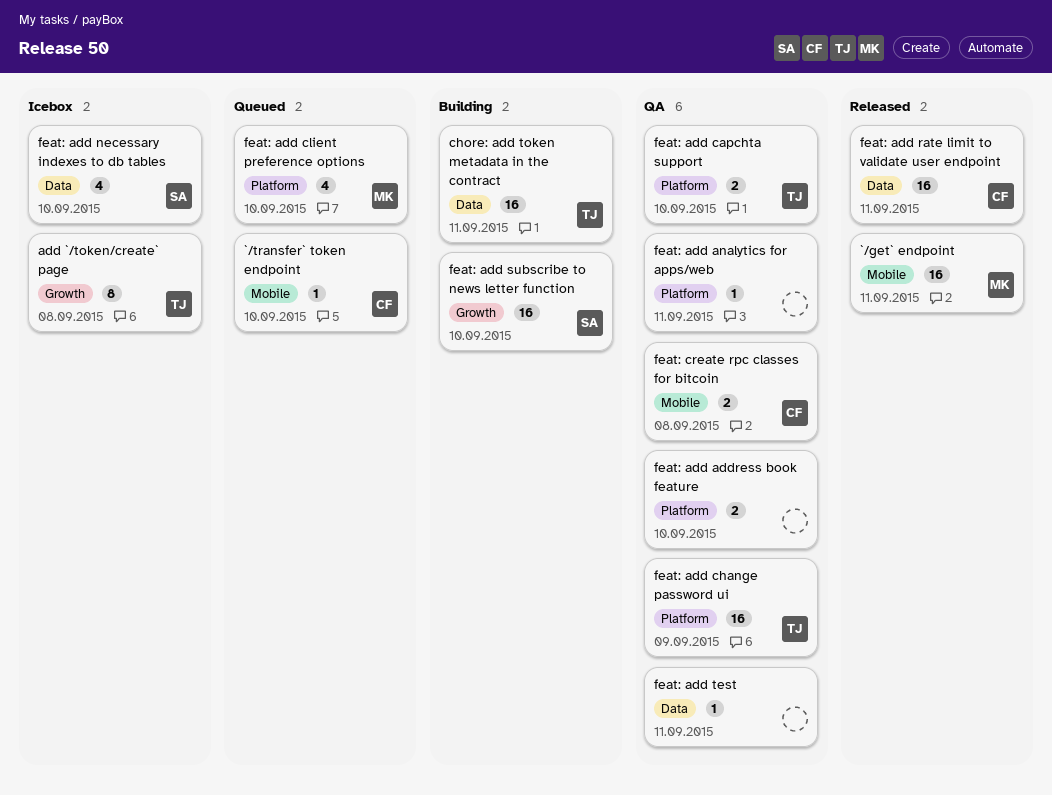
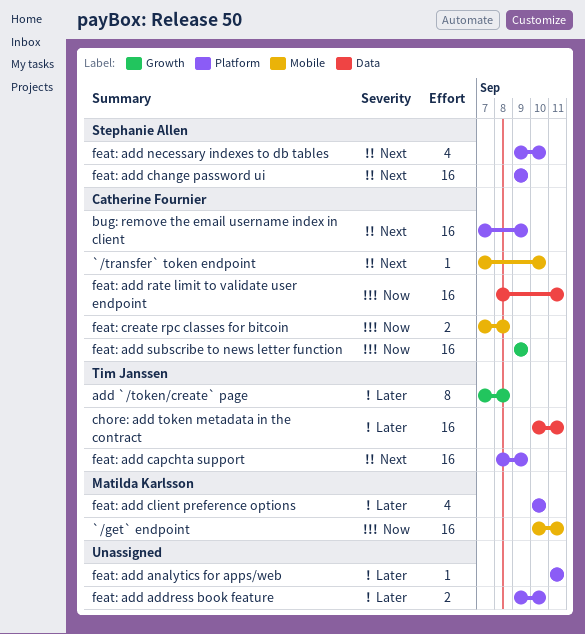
bug: remove the email username index in client: none -> present
feat: add capchta support, estimate: 2 -> 16
feat: add capchta support, due: Sep 10 -> Sep 9
feat: add change password ui, owner: Tim Janssen -> Stephanie Allen
feat: add necessary indexes to db tables, label: Data -> Platform
feat: add subscribe to news letter function, owner: Stephanie Allen -> Catherine Fournier
feat: add subscribe to news letter function, due: Sep 10 -> Sep 9
feat: add test: present -> none

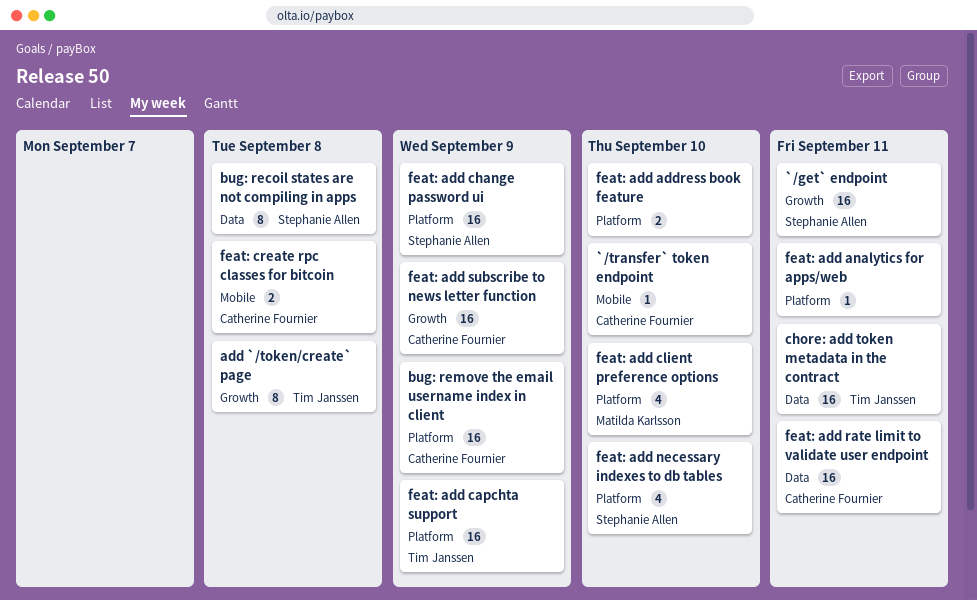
`/get` endpoint, owner: Matilda Karlsson -> Stephanie Allen
`/get` endpoint, label: Mobile -> Growth
bug: recoil states are not compiling in apps: none -> present

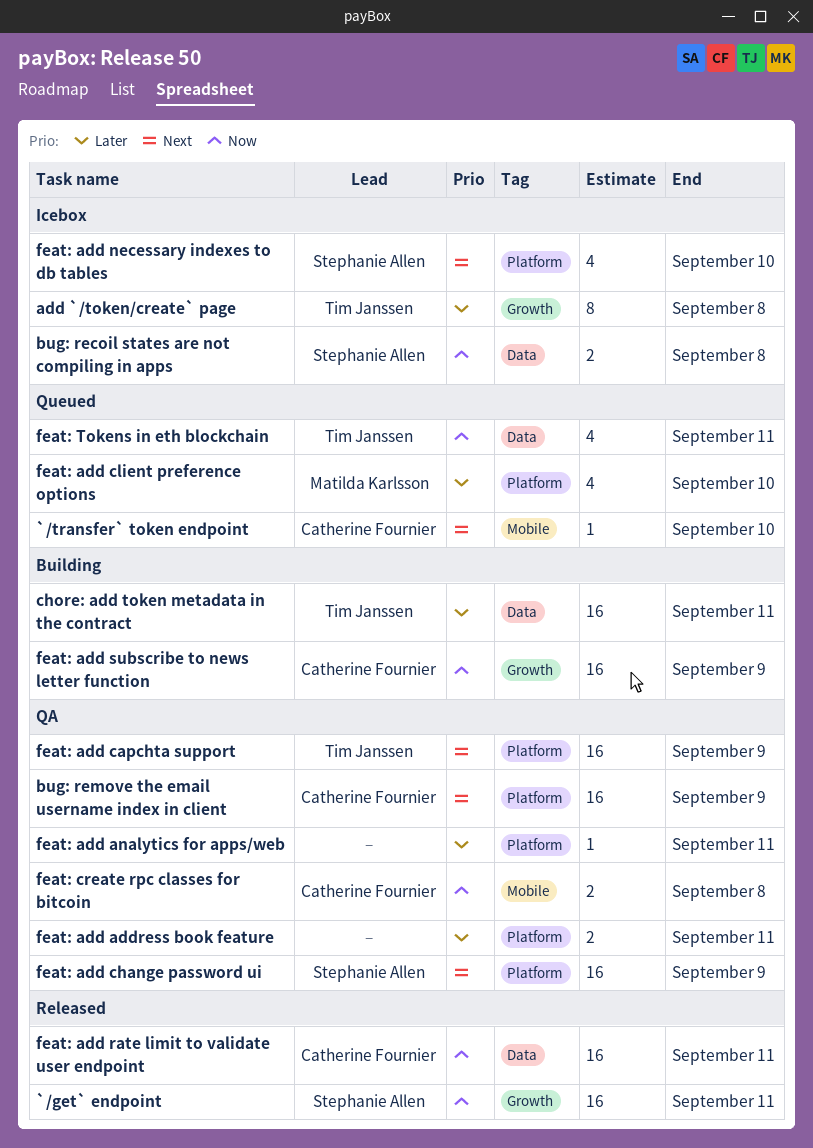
bug: recoil states are not compiling in apps, estimate: 8 -> 2
feat: add address book feature, due: Sep 10 -> Sep 11
feat: Tokens in eth blockchain: none -> present

